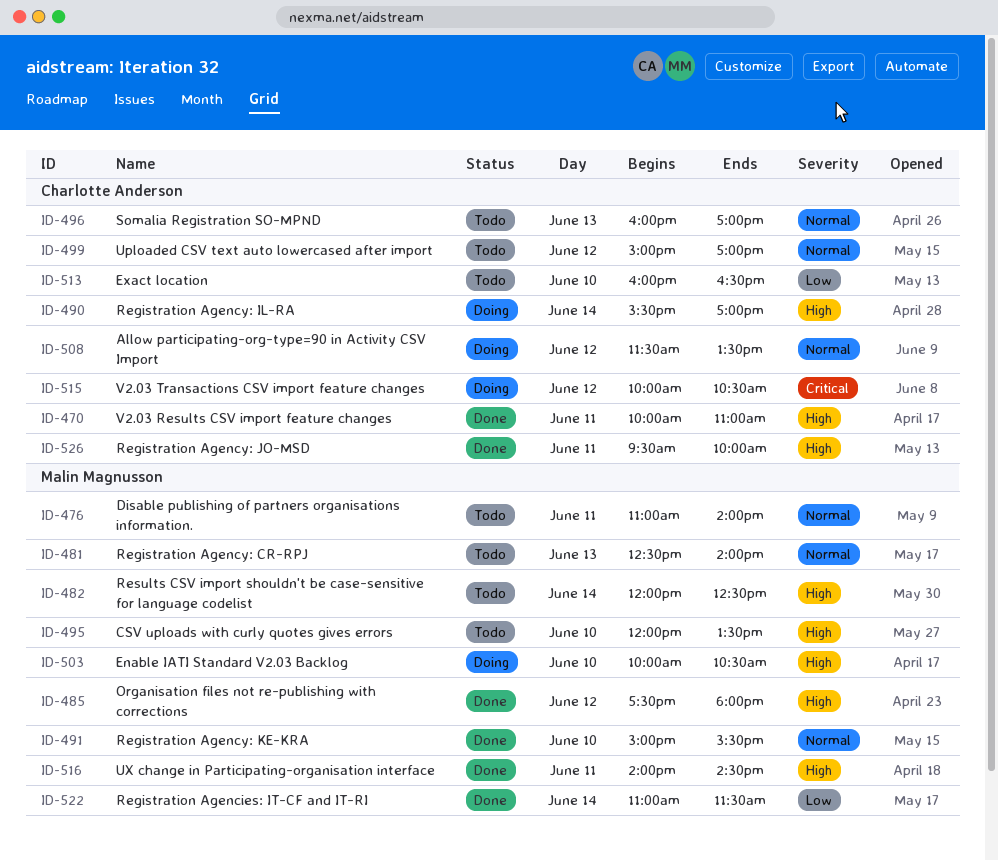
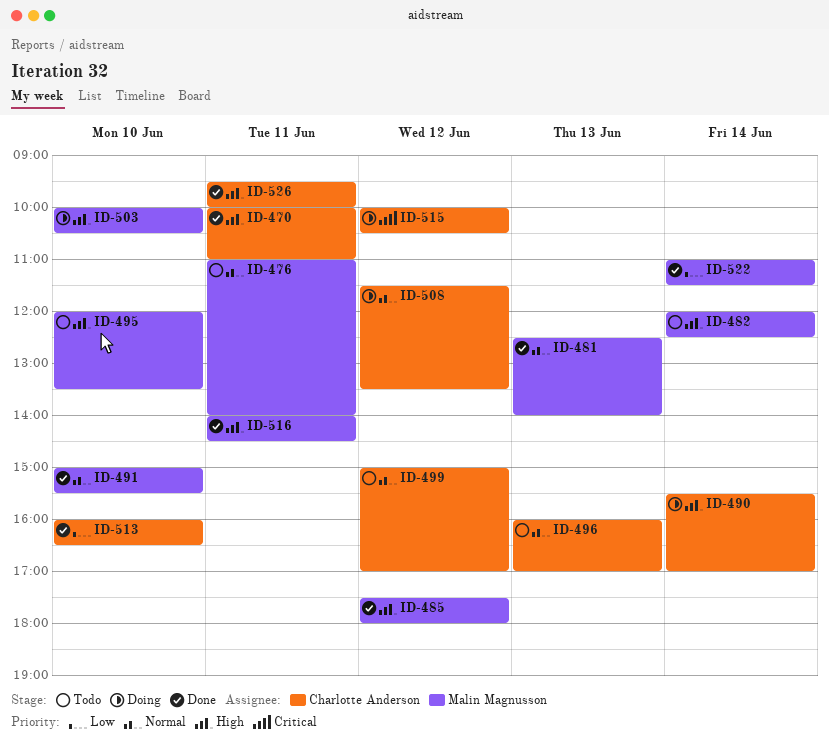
ID-481, status: Todo -> Done
ID-513, status: Todo -> Done

